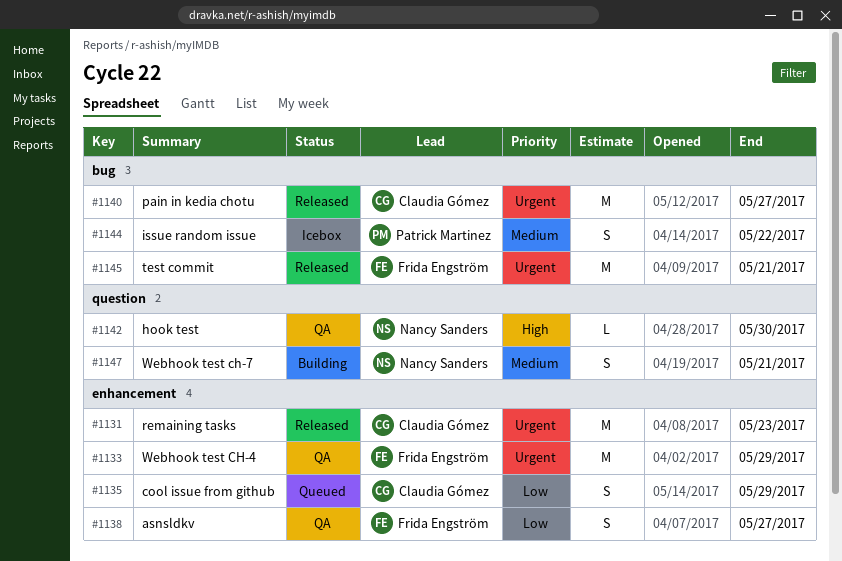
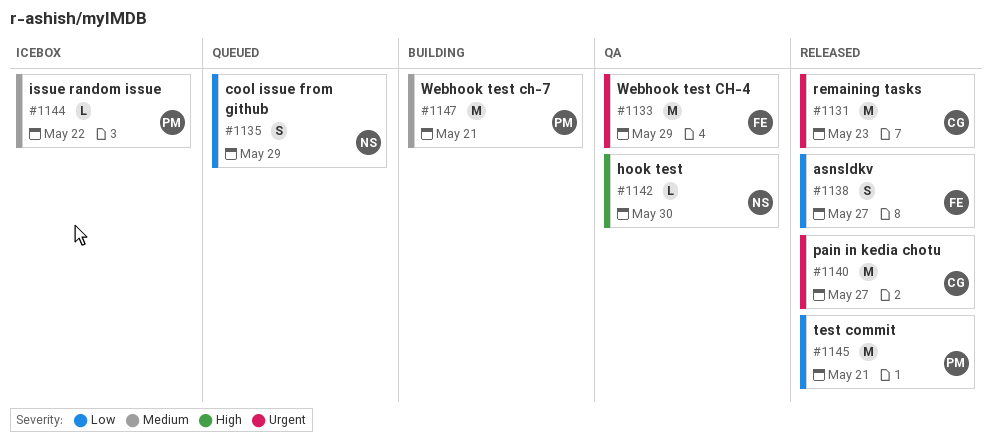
#1135, owner: Claudia Gómez -> Nancy Sanders
#1138, status: QA -> Released
#1144, estimate: S -> L
#1145, owner: Frida Engström -> Patrick Martinez
#1145, priority: Urgent -> Low
#1147, owner: Nancy Sanders -> Patrick Martinez
#1147, estimate: S -> M

